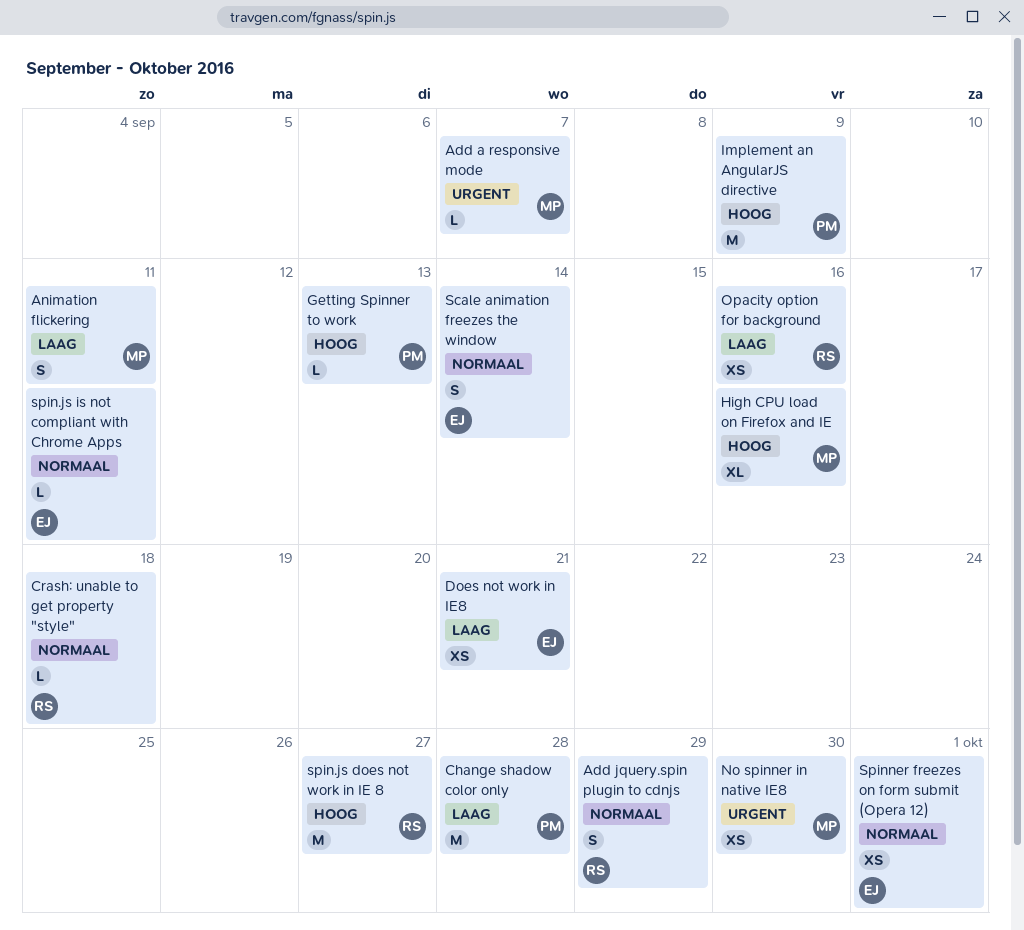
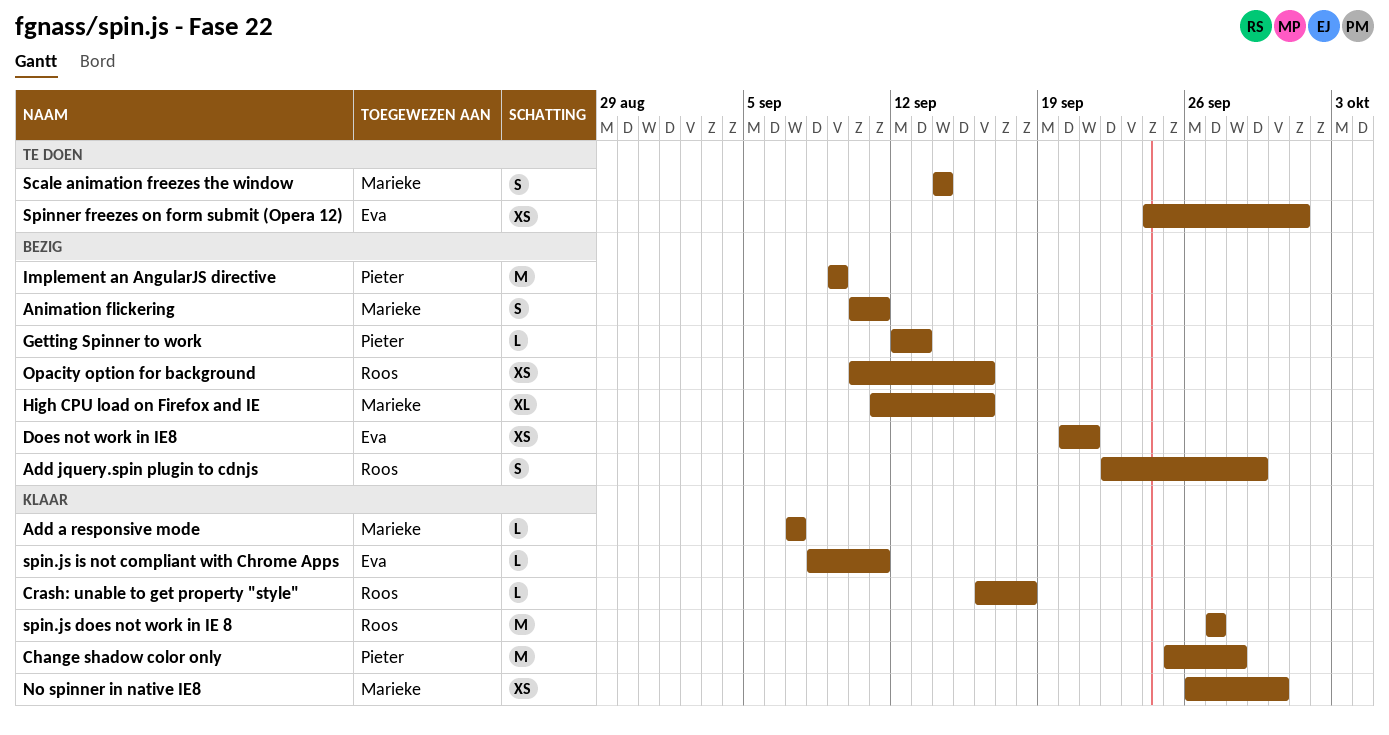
Scale animation freezes the window, owner: Eva -> Marieke

